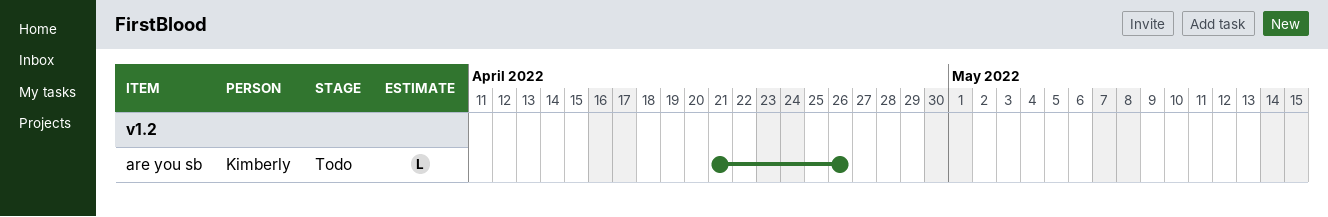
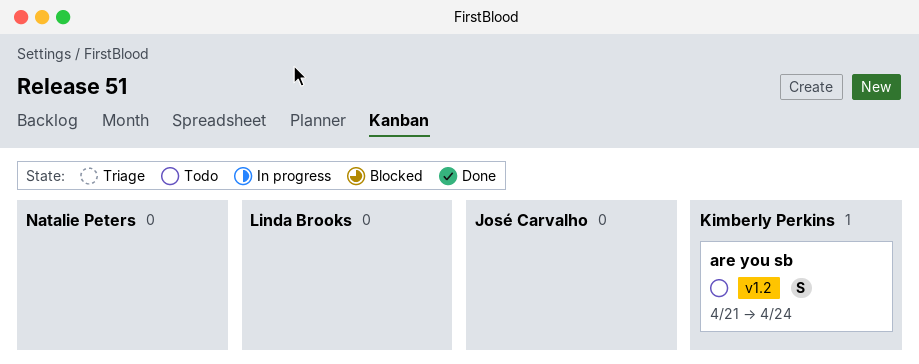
are you sb, estimate: L -> S
are you sb, due: Apr 26 -> Apr 24

